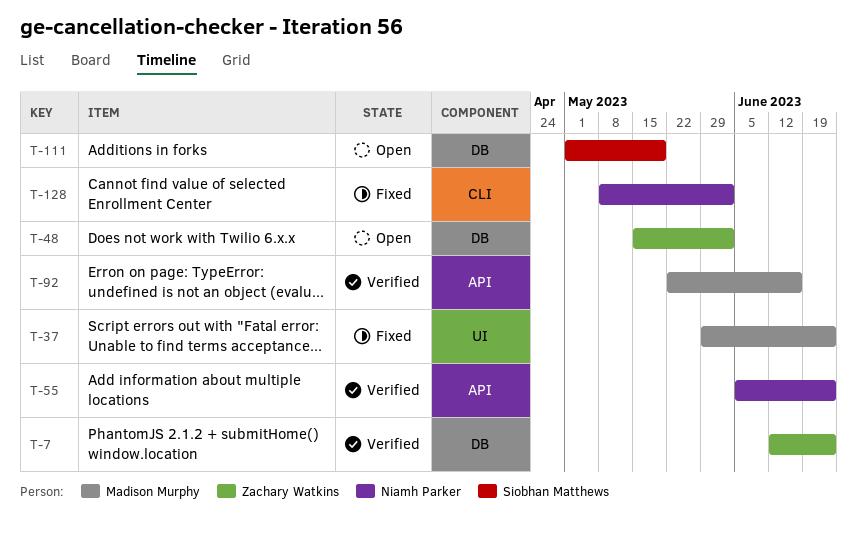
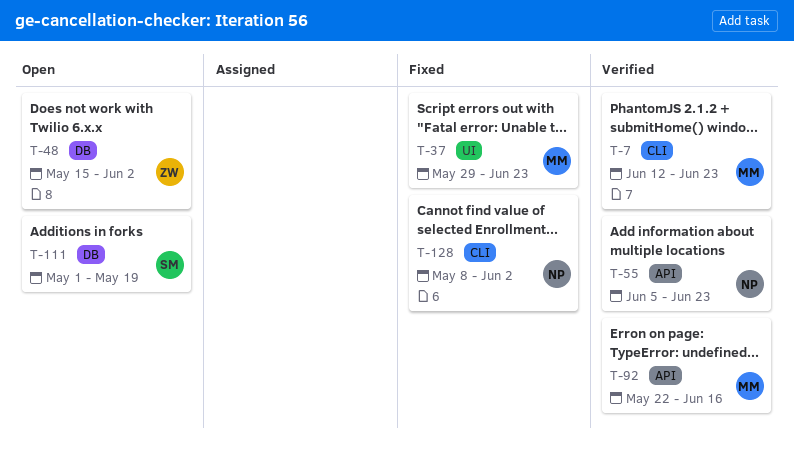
T-7, owner: Zachary Watkins -> Madison Murphy
T-7, label: DB -> CLI

